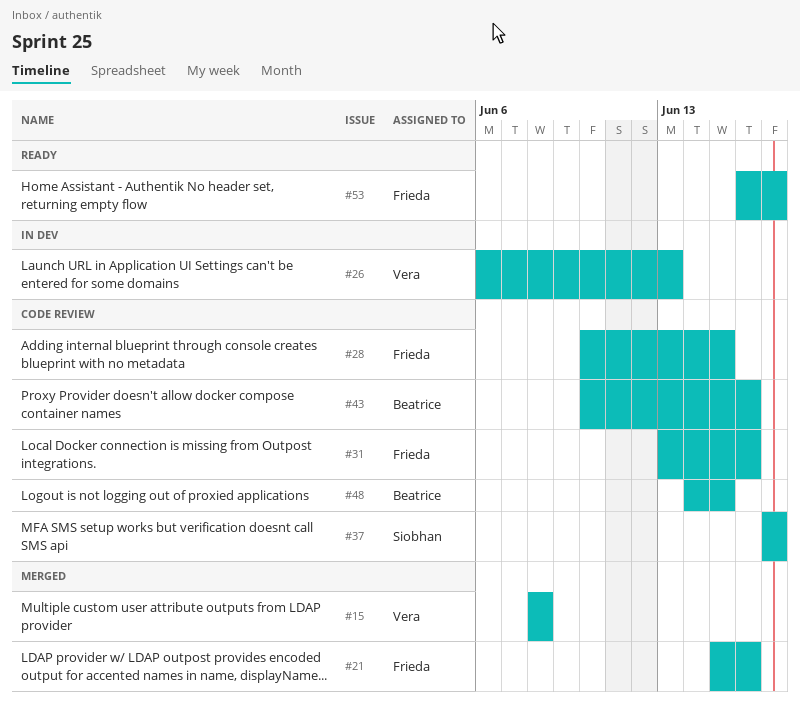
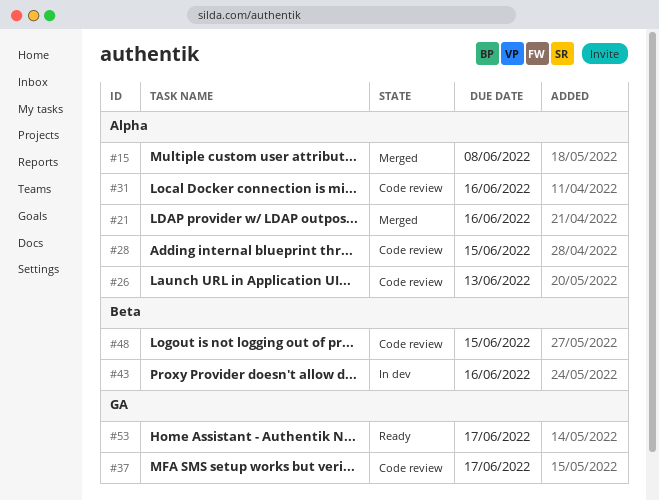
#26, status: In dev -> Code review
#43, status: Code review -> In dev

